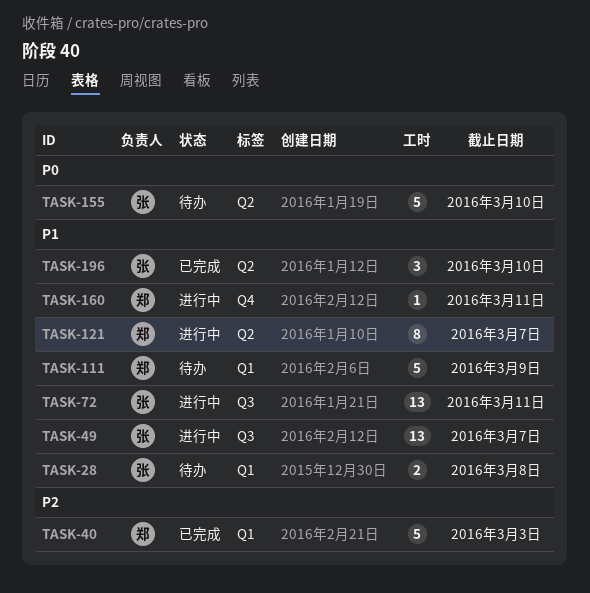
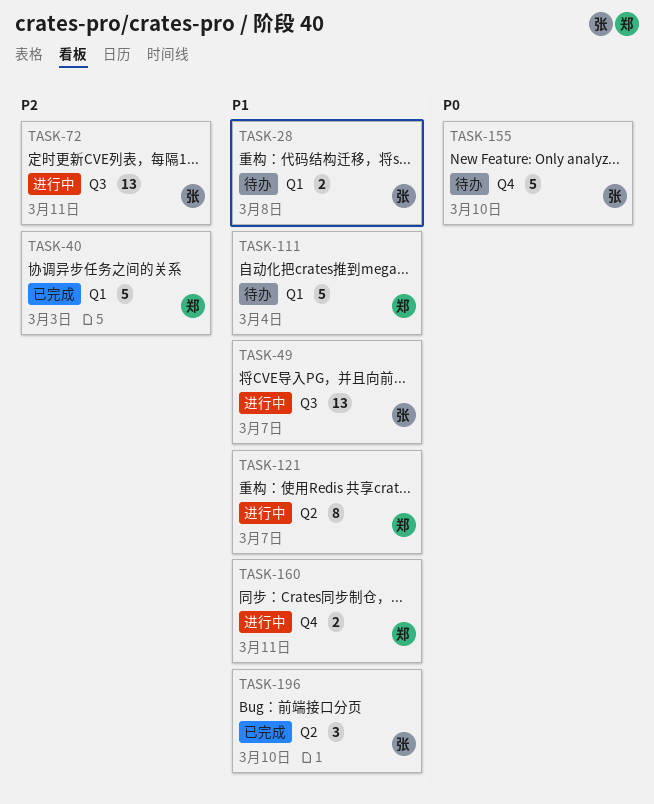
TASK-72, priority: P1 -> P2
TASK-111, due: Mar 9 -> Mar 4
TASK-155, label: Q2 -> Q4
TASK-160, estimate: 1 -> 2

